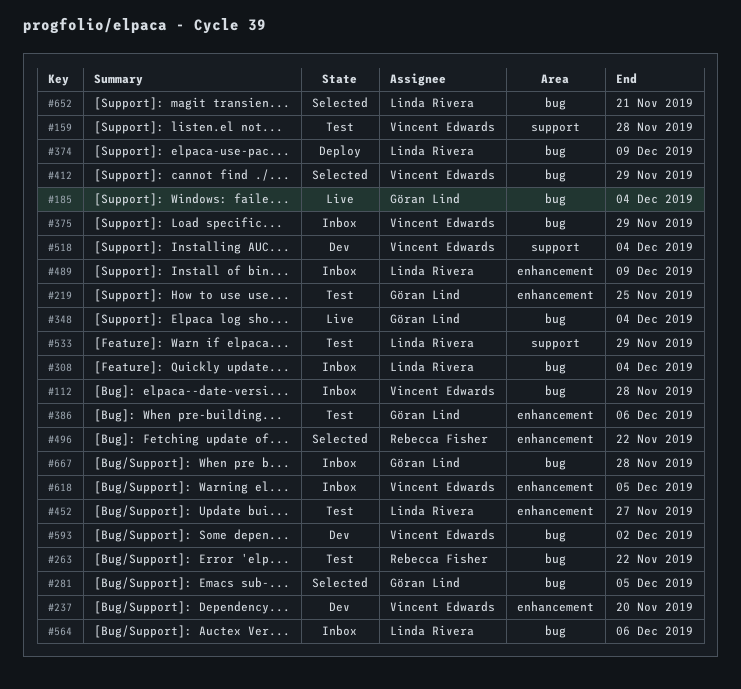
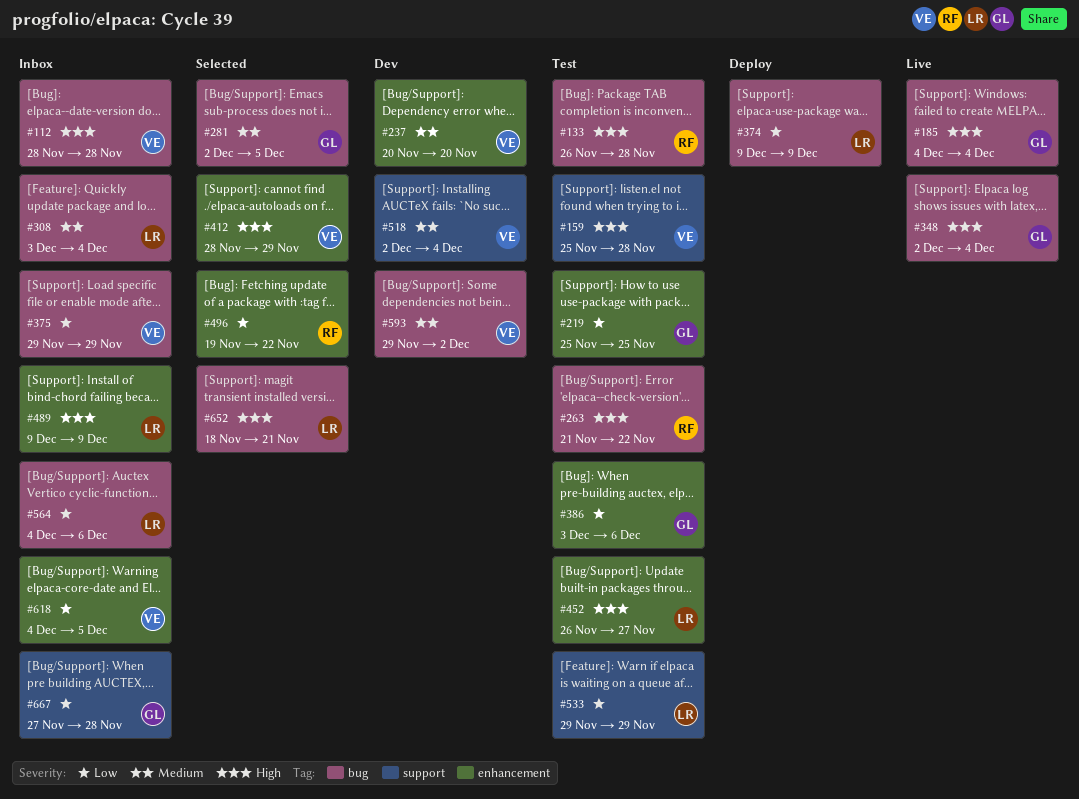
#133: none -> present
#412, label: bug -> enhancement
#667, label: bug -> support

